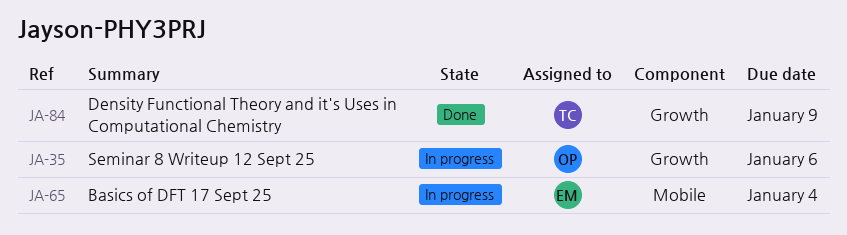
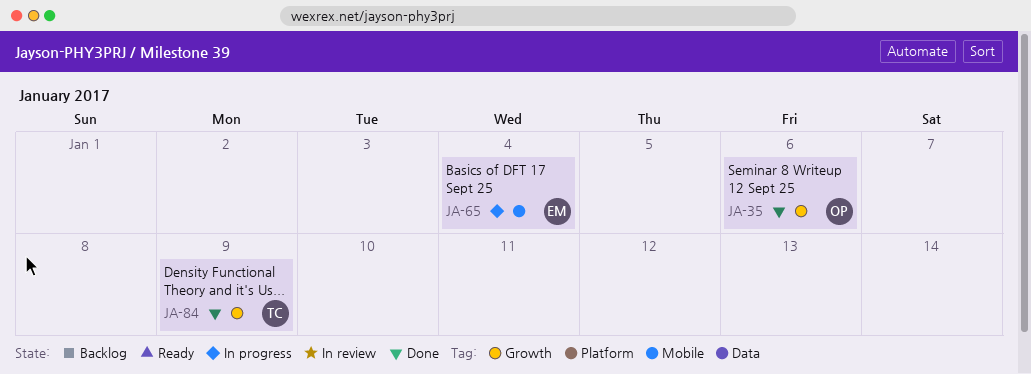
JA-35, status: In progress -> Done

